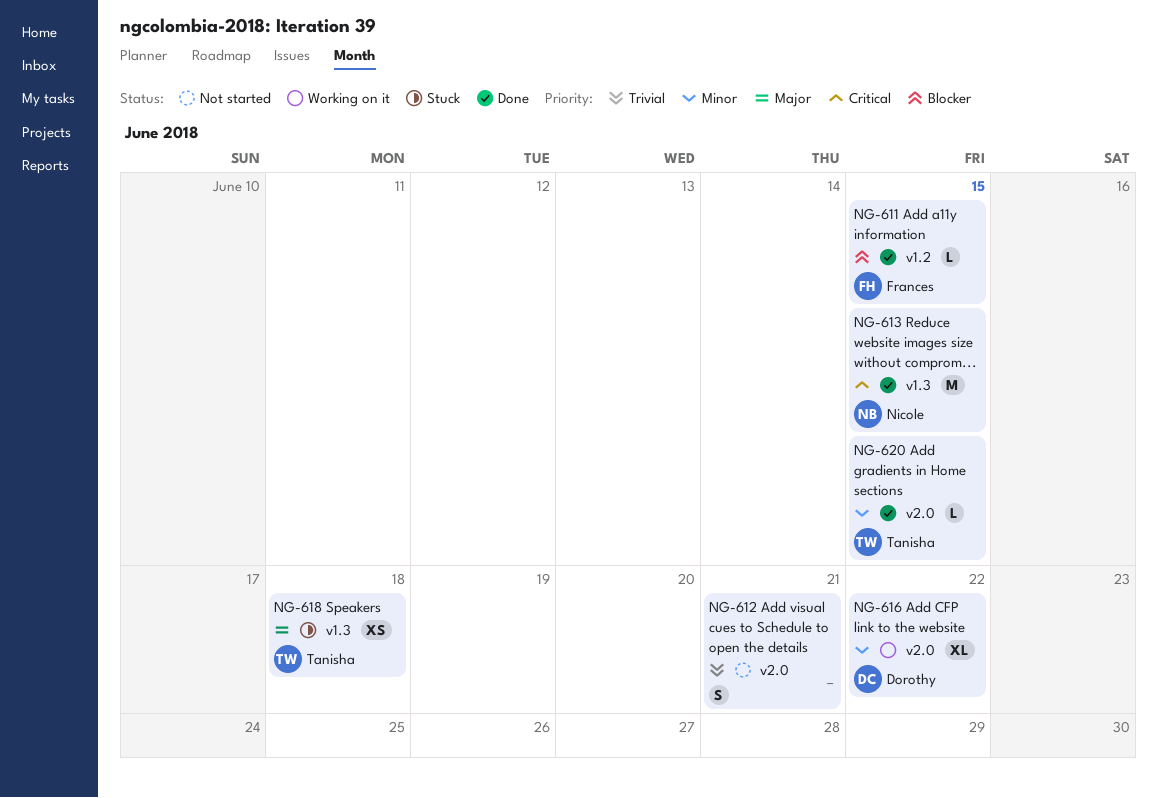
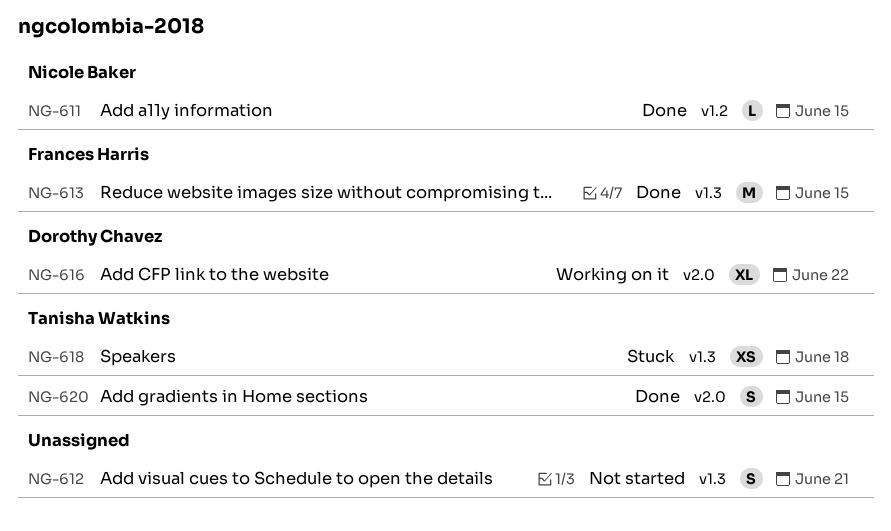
NG-611, owner: Frances Harris -> Nicole Baker
NG-612, label: v2.0 -> v1.3
NG-613, owner: Nicole Baker -> Frances Harris
NG-620, estimate: L -> S

